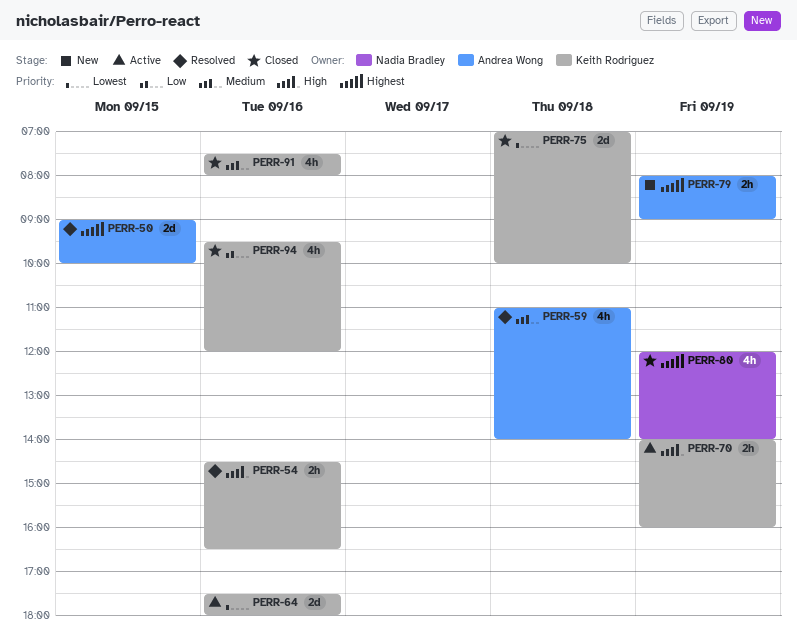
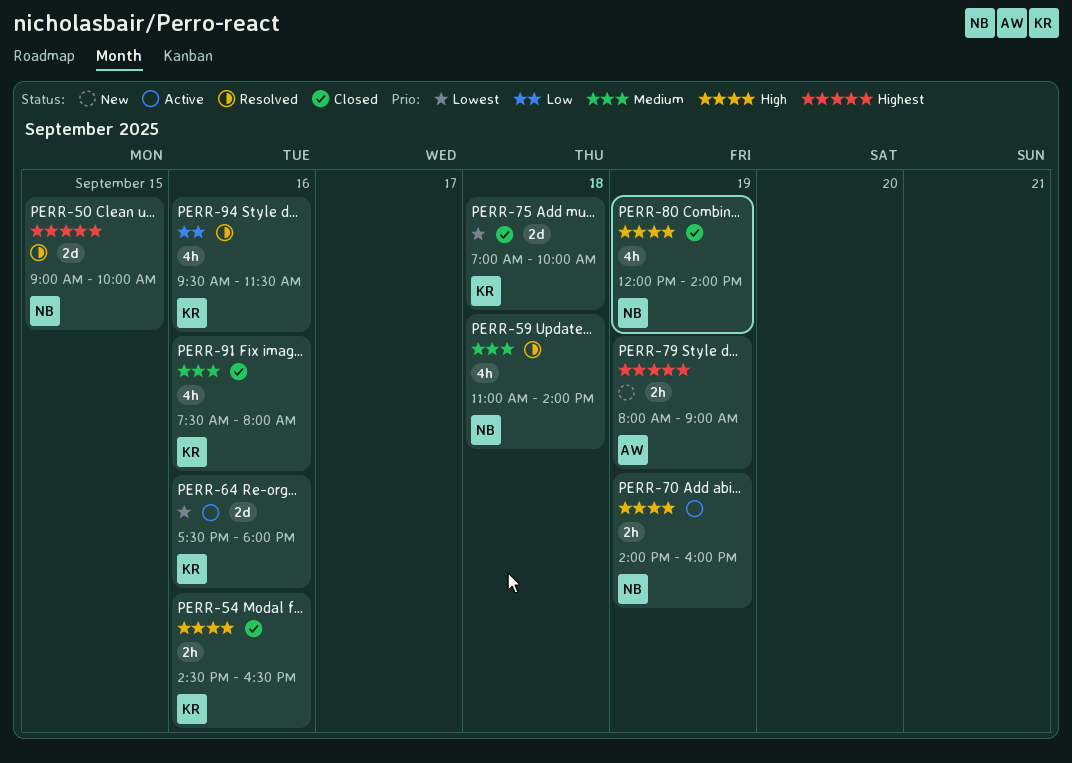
PERR-50, owner: Andrea Wong -> Nadia Bradley
PERR-54, status: Resolved -> Closed
PERR-59, owner: Andrea Wong -> Nadia Bradley
PERR-70, owner: Keith Rodriguez -> Nadia Bradley
PERR-80, priority: Highest -> High
PERR-94, status: Closed -> Resolved
PERR-94, ends: 12:00 -> 11:30

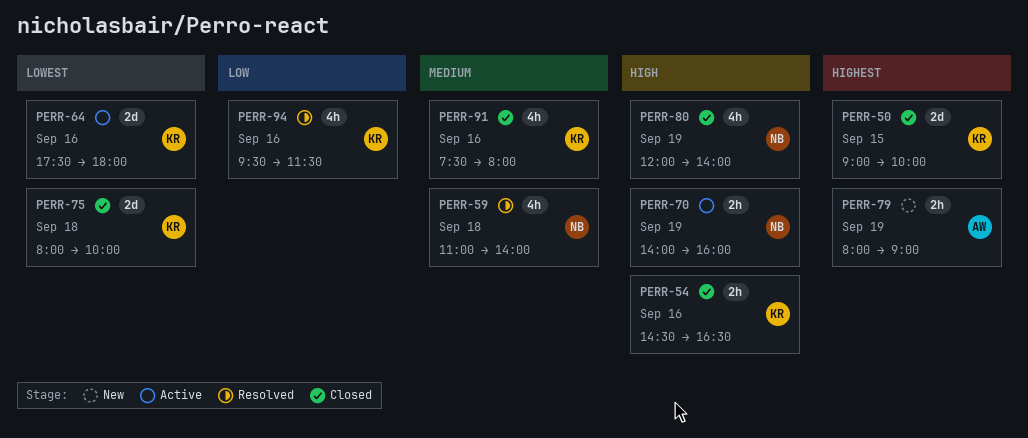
PERR-50, status: Resolved -> Closed
PERR-50, owner: NB -> KR
PERR-75, begins: 07:00 -> 08:00

